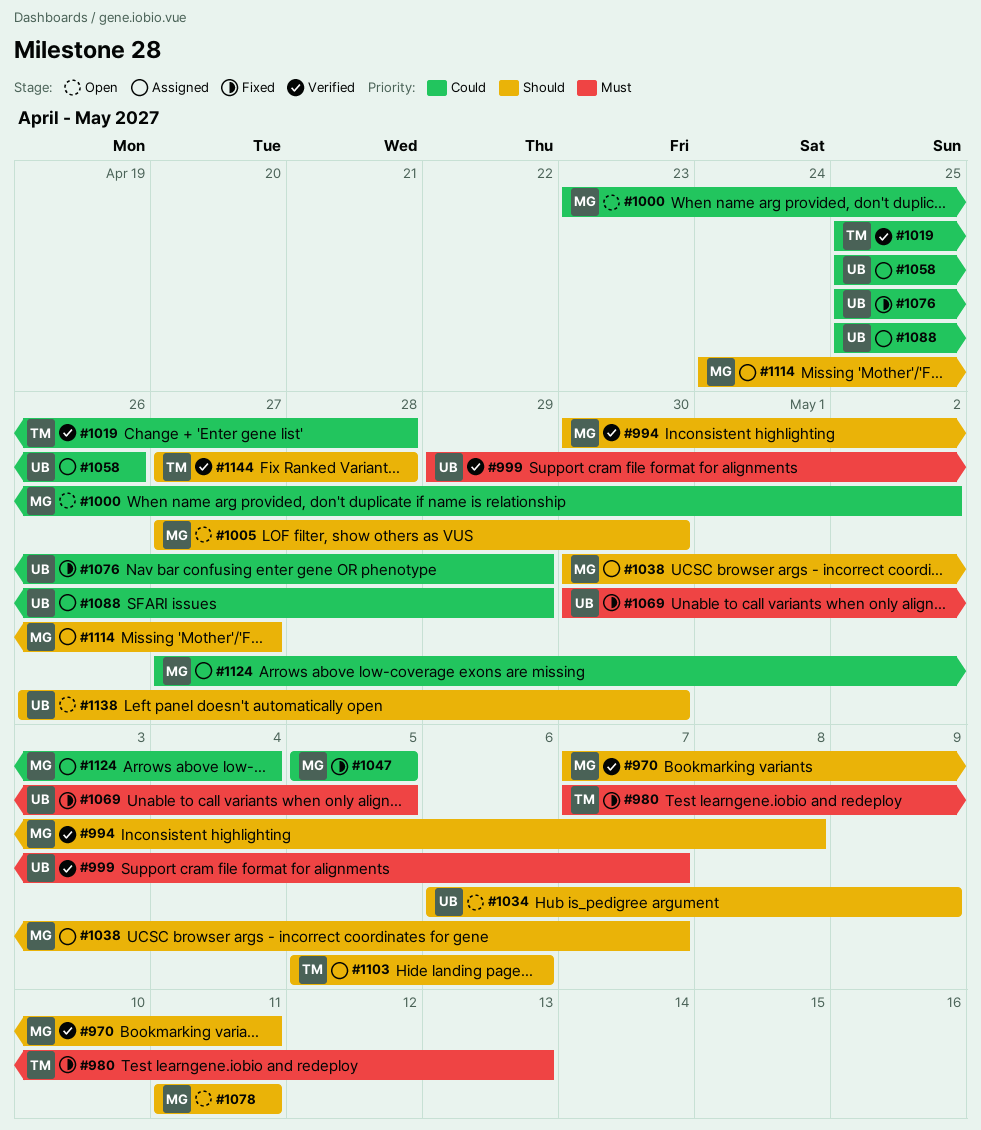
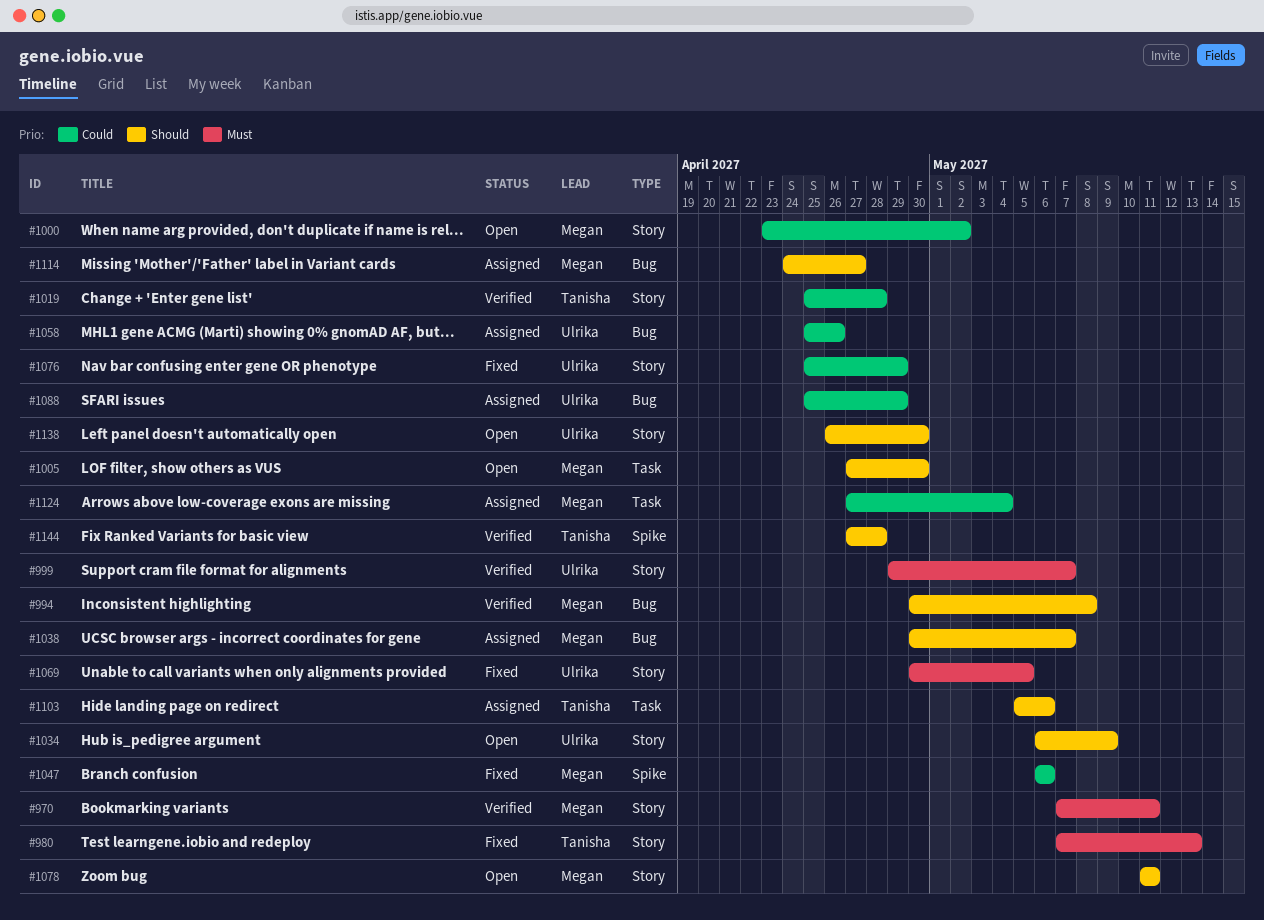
#970, priority: Should -> Must
#1047, start: May 5 -> May 6
#1047, due: May 5 -> May 6

